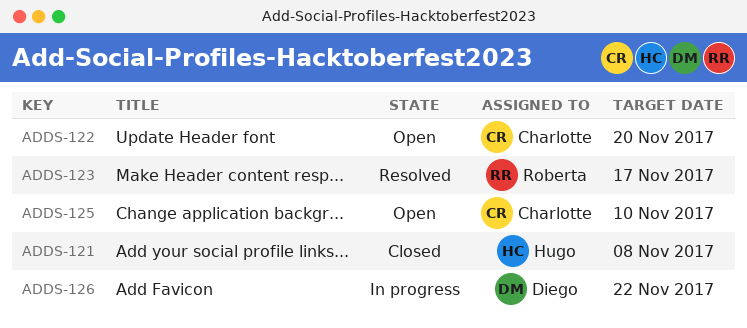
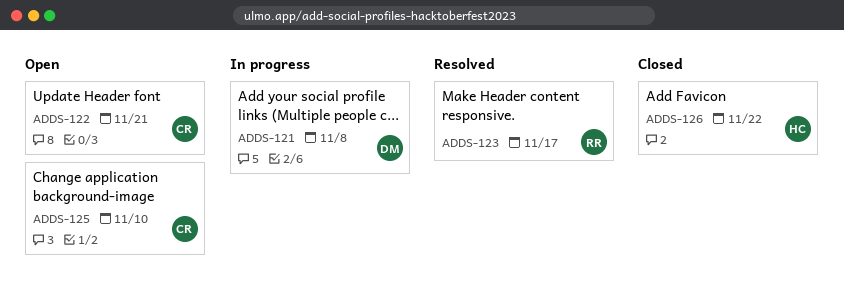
ADDS-121, status: Closed -> In progress
ADDS-121, owner: Hugo -> Diego
ADDS-122, due: Nov 20 -> Nov 21
ADDS-126, status: In progress -> Closed
ADDS-126, owner: Diego -> Hugo

